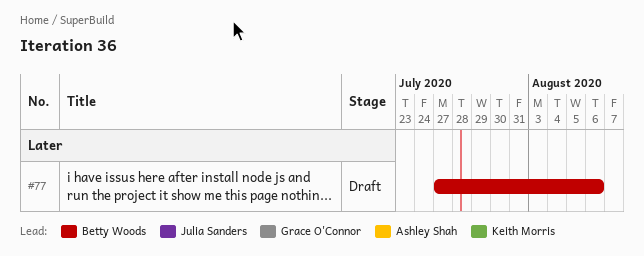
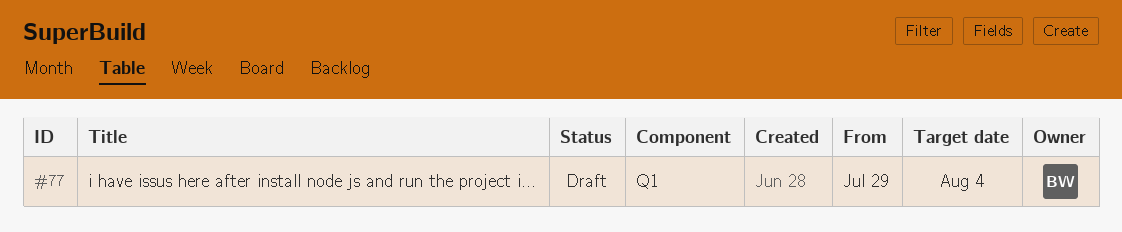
#77, start: Jul 27 -> Jul 29
#77, due: Aug 6 -> Aug 4

